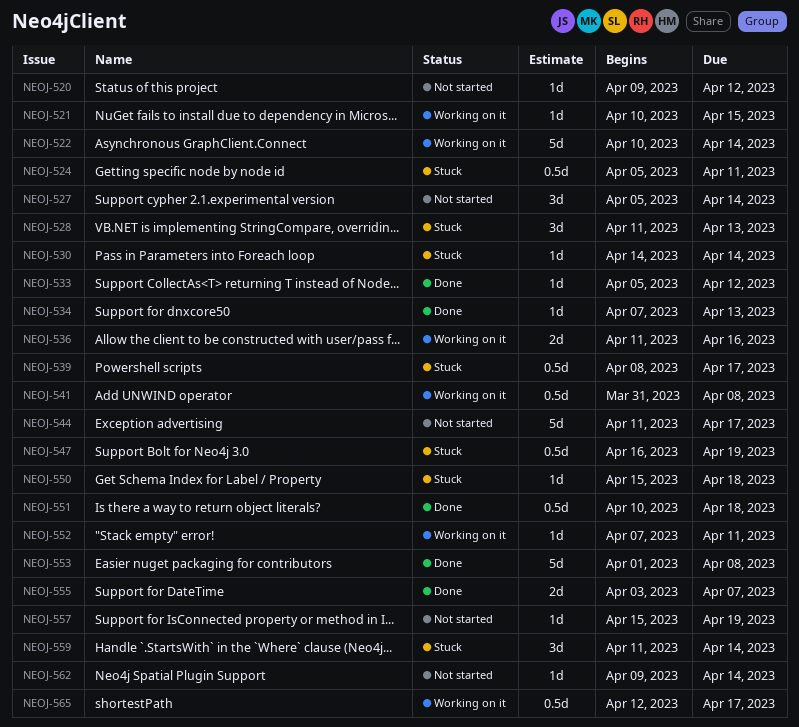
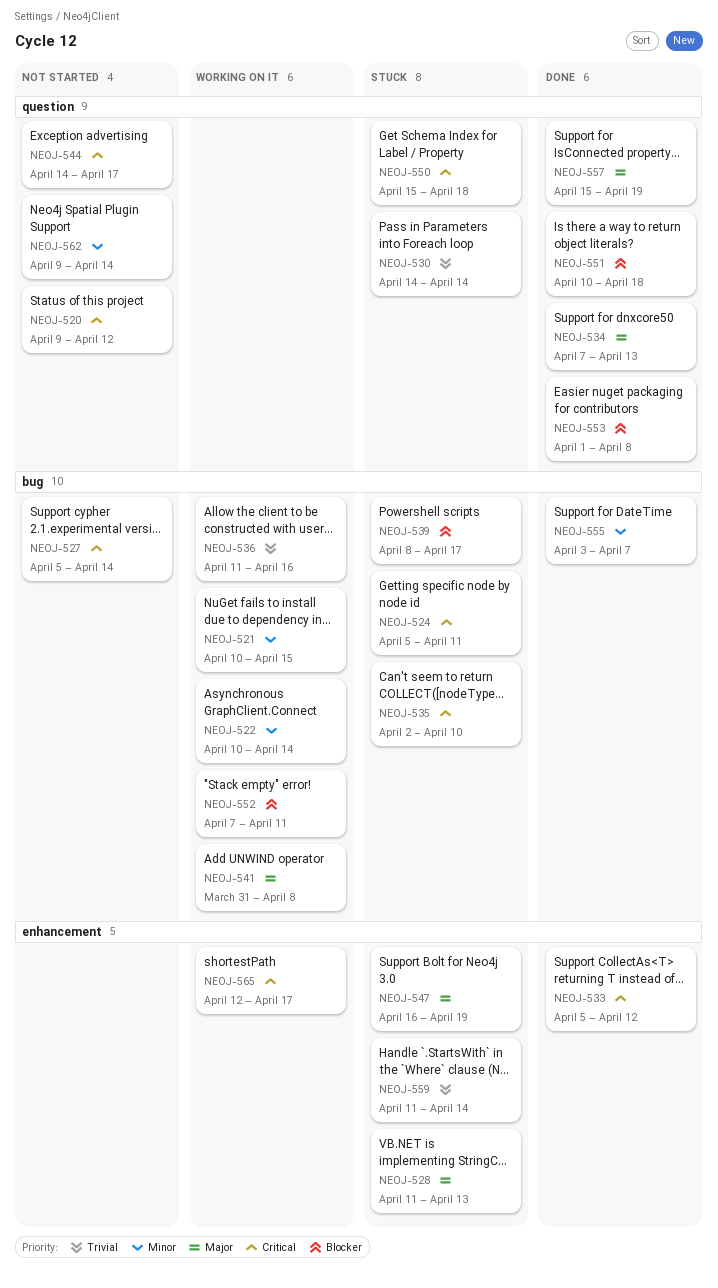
NEOJ-535: none -> present
NEOJ-544, start: Apr 11 -> Apr 14
NEOJ-557, status: Not started -> Done

